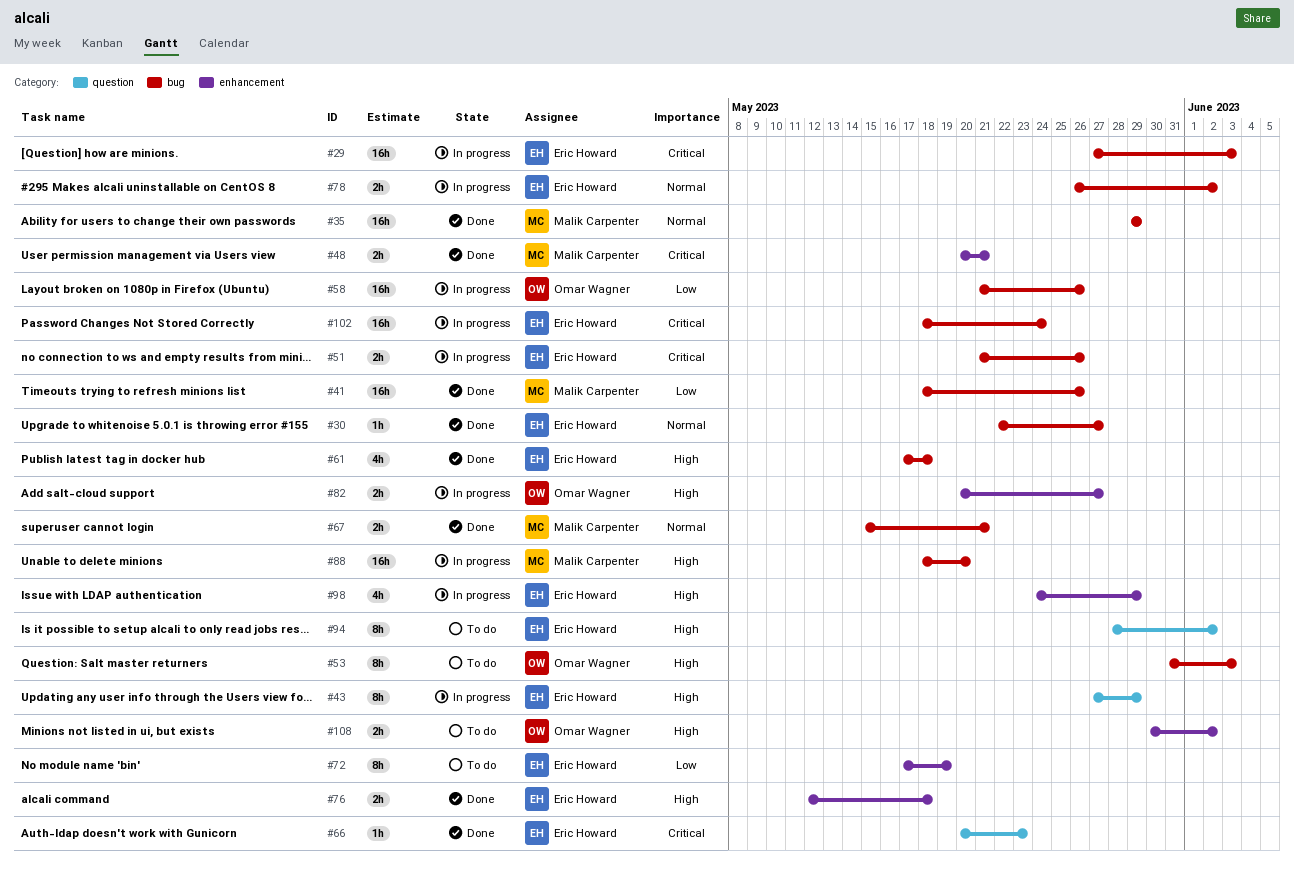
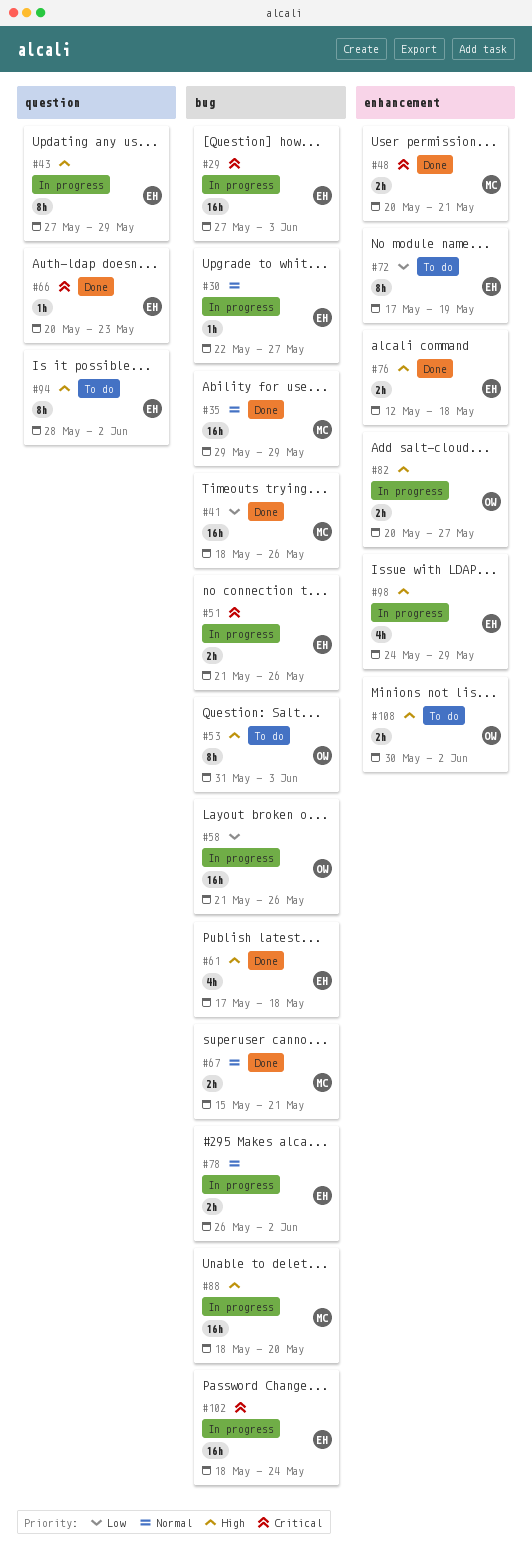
#30, status: Done -> In progress

